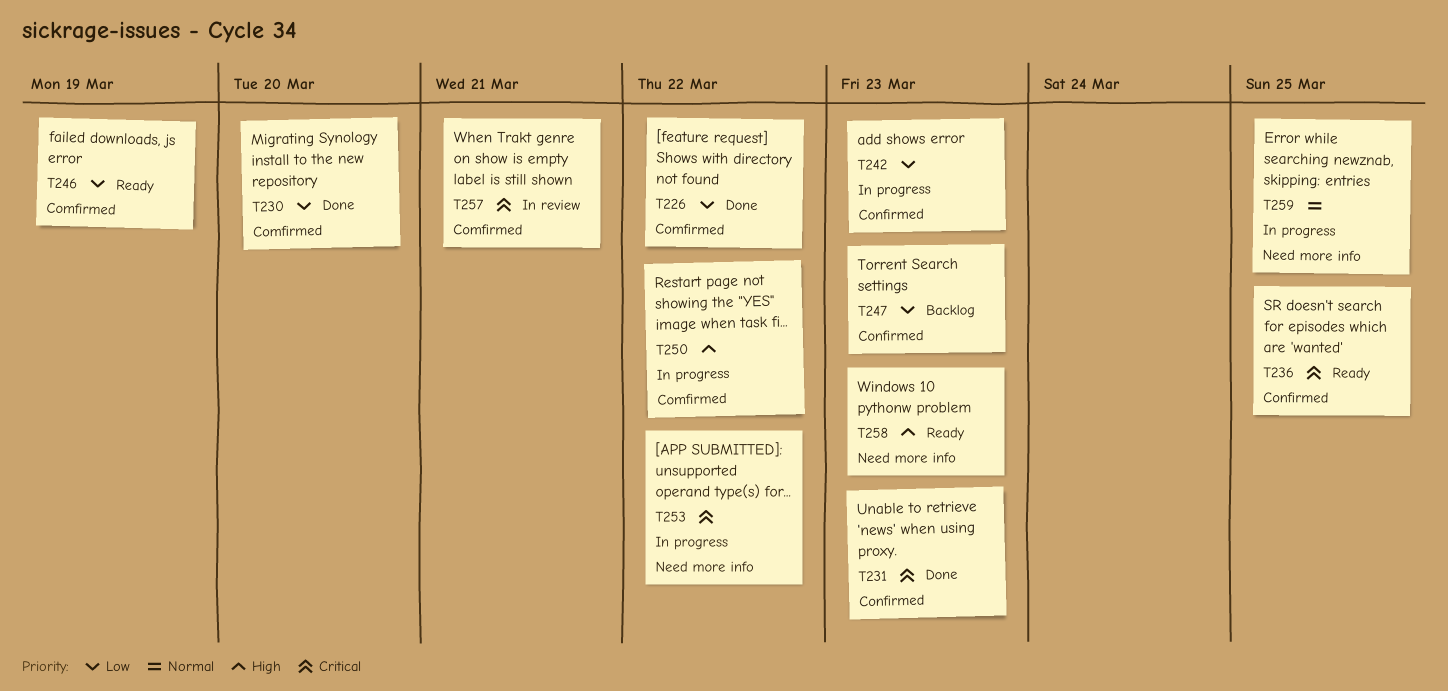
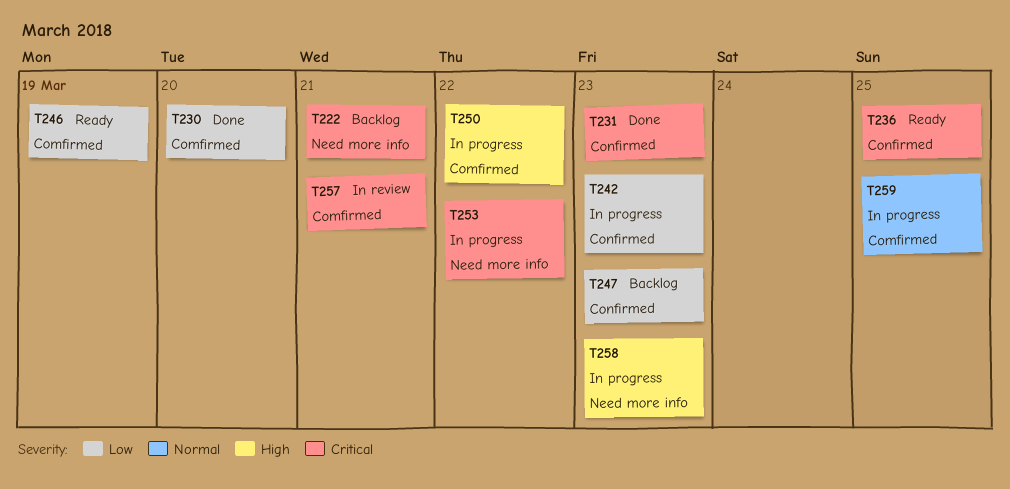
T222: none -> present
T226: present -> none
T258, status: Ready -> In progress
T259, label: Need more info -> Comfirmed

